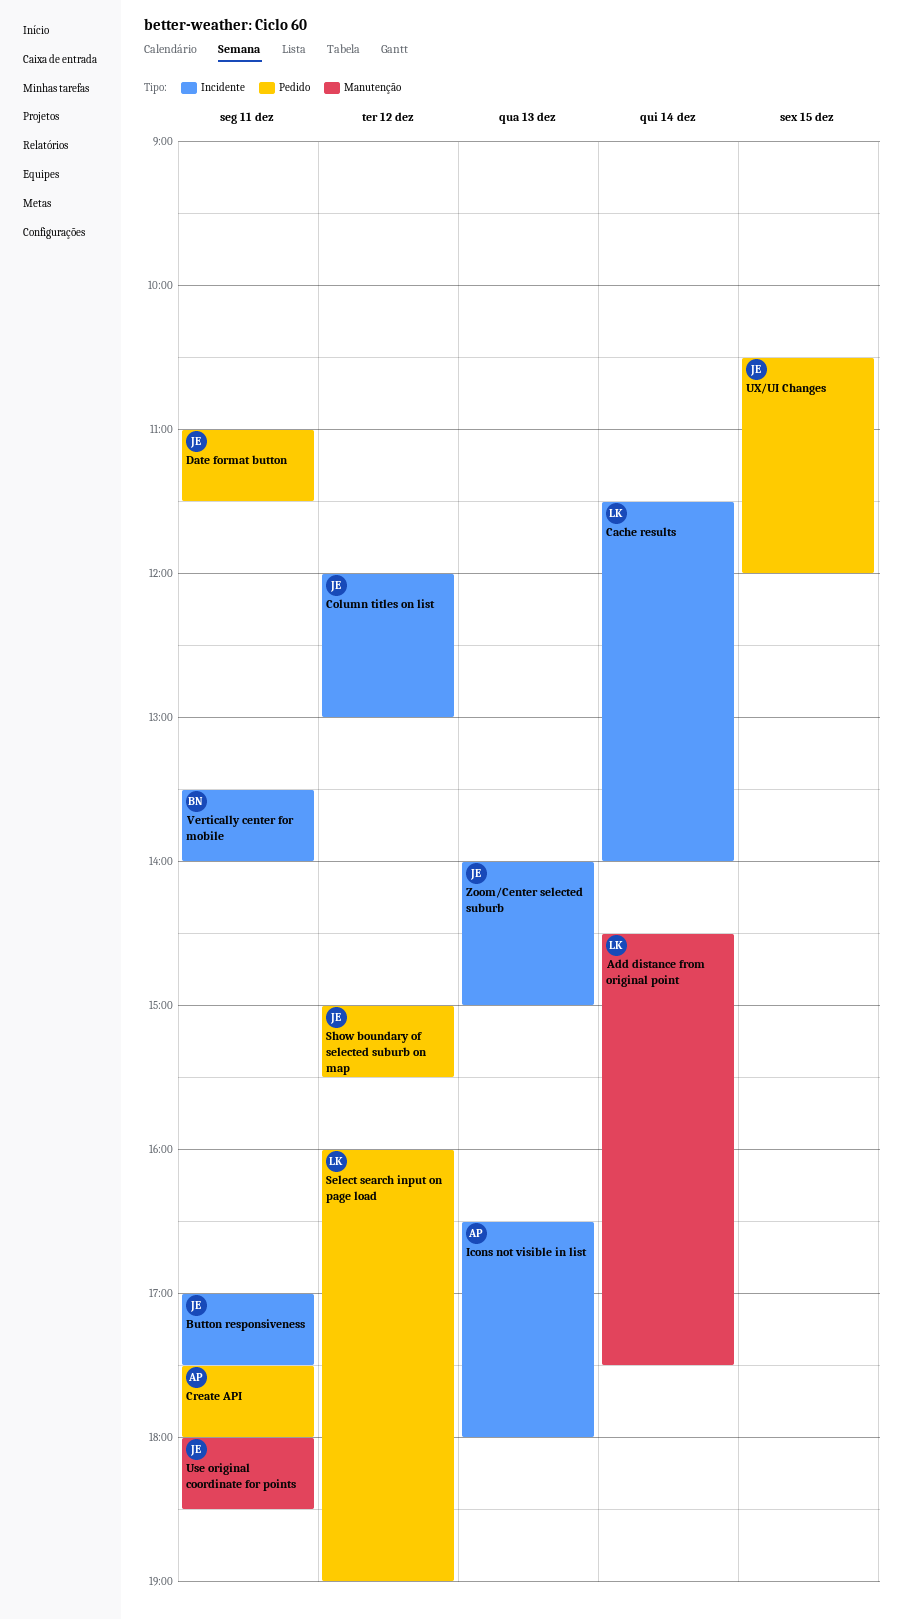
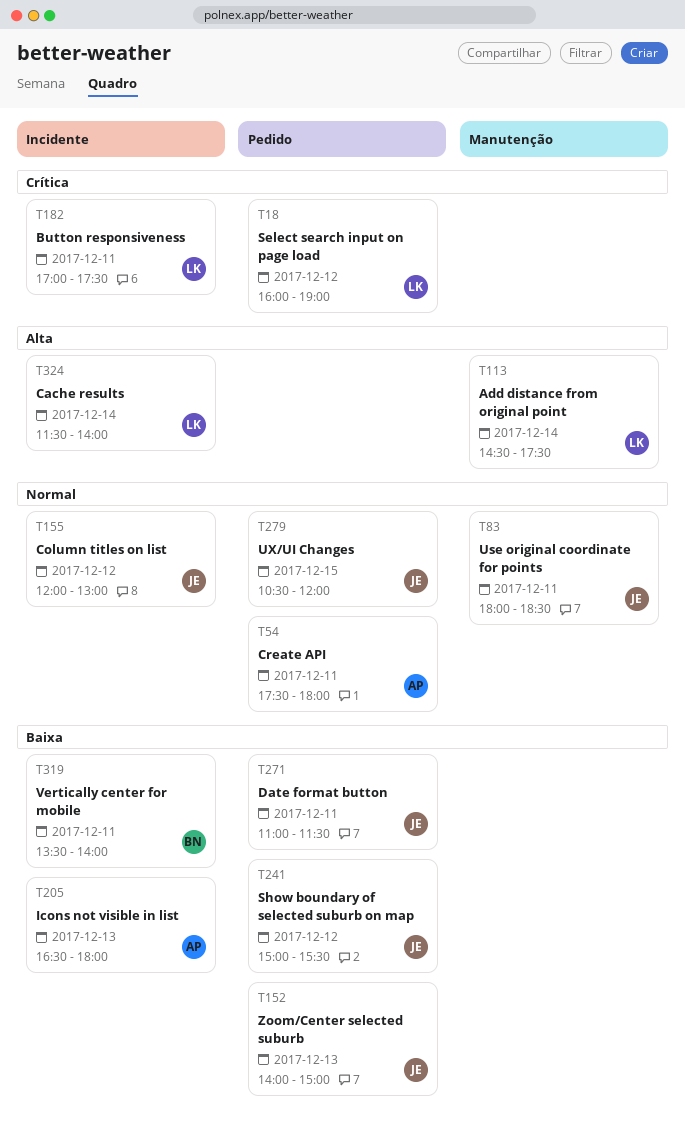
Button responsiveness, owner: JE -> LK
Zoom/Center selected suburb, label: Incidente -> Pedido

